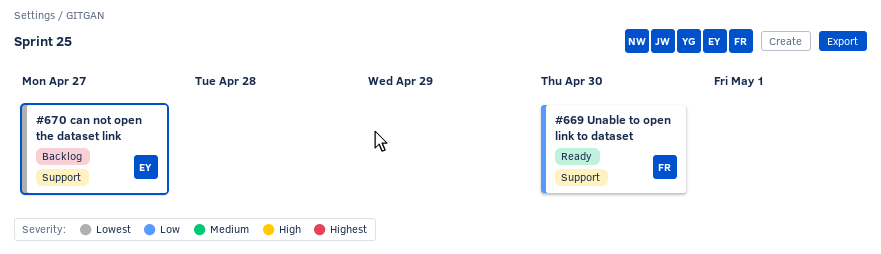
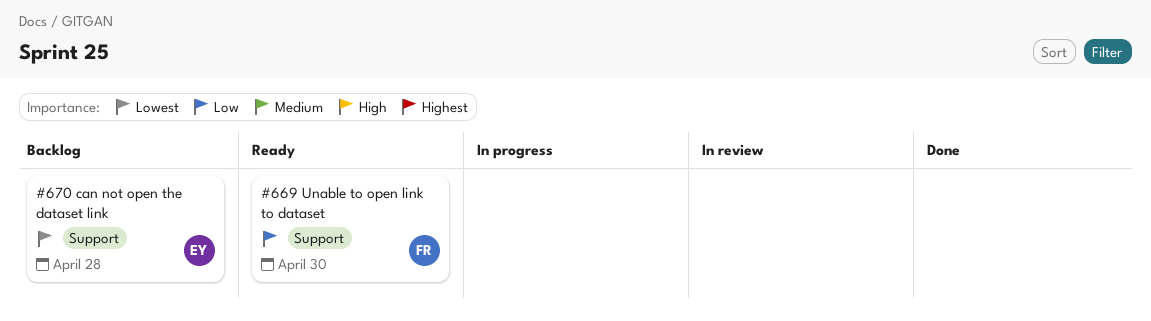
#670, due: Apr 27 -> Apr 28

